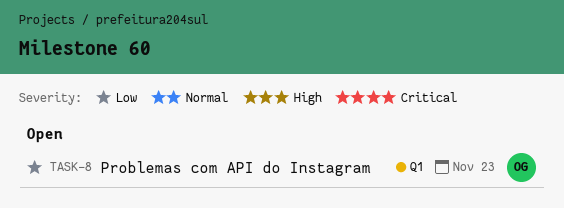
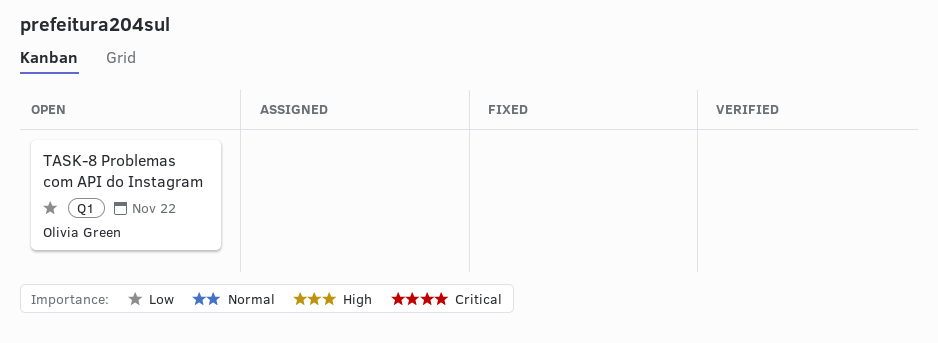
TASK-8, due: Nov 23 -> Nov 22

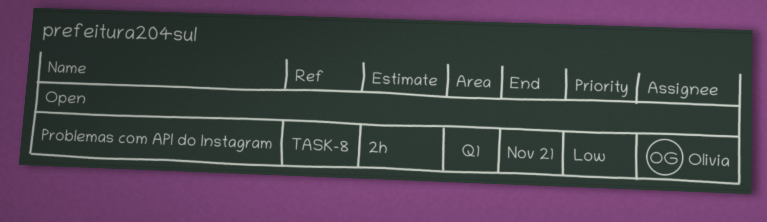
TASK-8, due: Nov 22 -> Nov 21

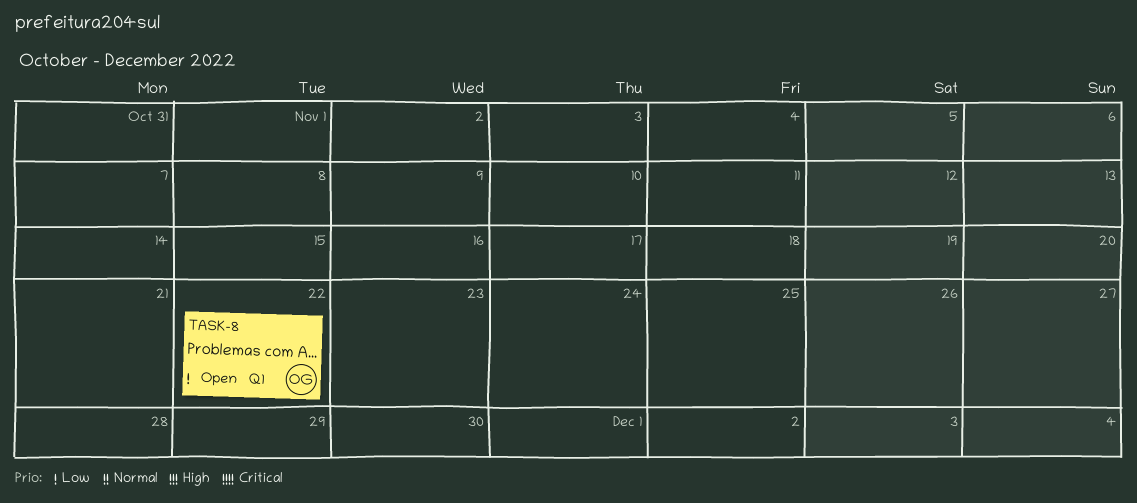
TASK-8, due: Nov 21 -> Nov 22

